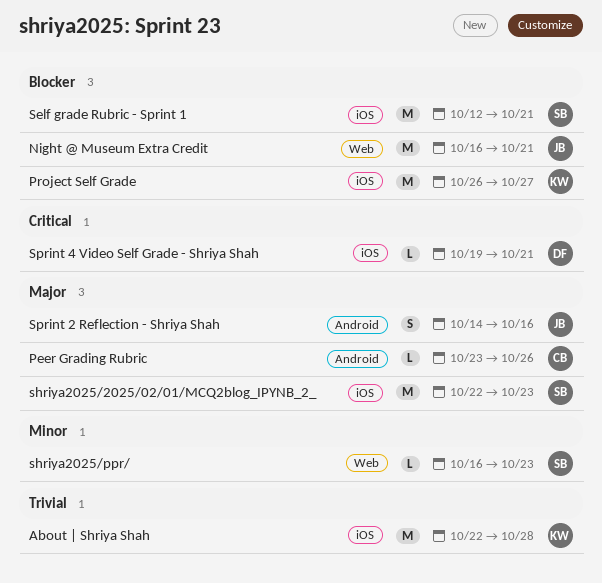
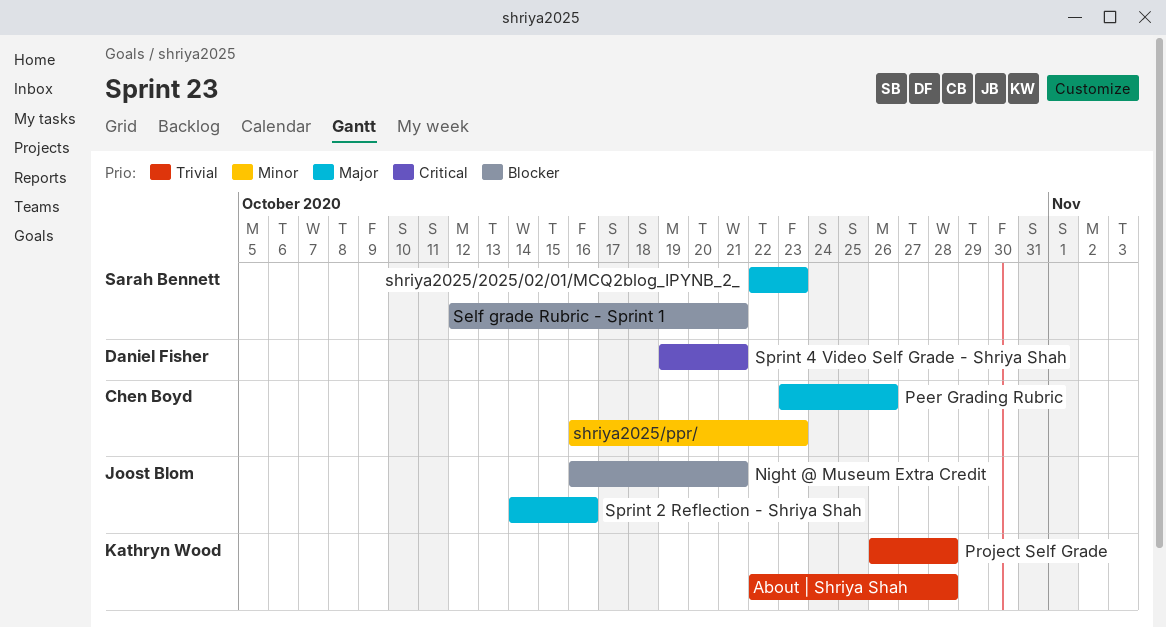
Project Self Grade, priority: Blocker -> Trivial
Project Self Grade, due: Oct 27 -> Oct 28
shriya2025/ppr/, owner: Sarah Bennett -> Chen Boyd

